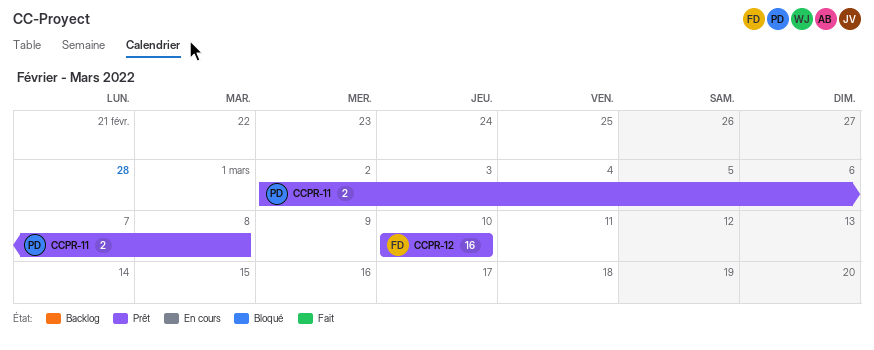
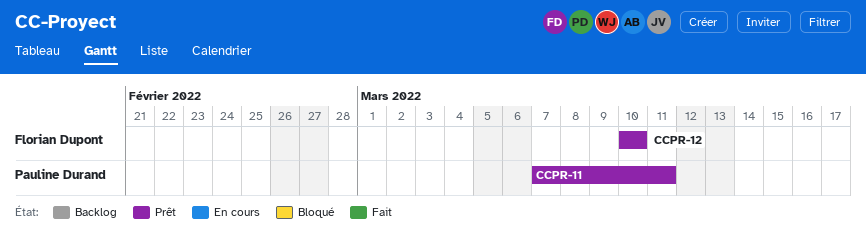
CCPR-11, start: Mar 2 -> Mar 7
CCPR-11, due: Mar 8 -> Mar 11

